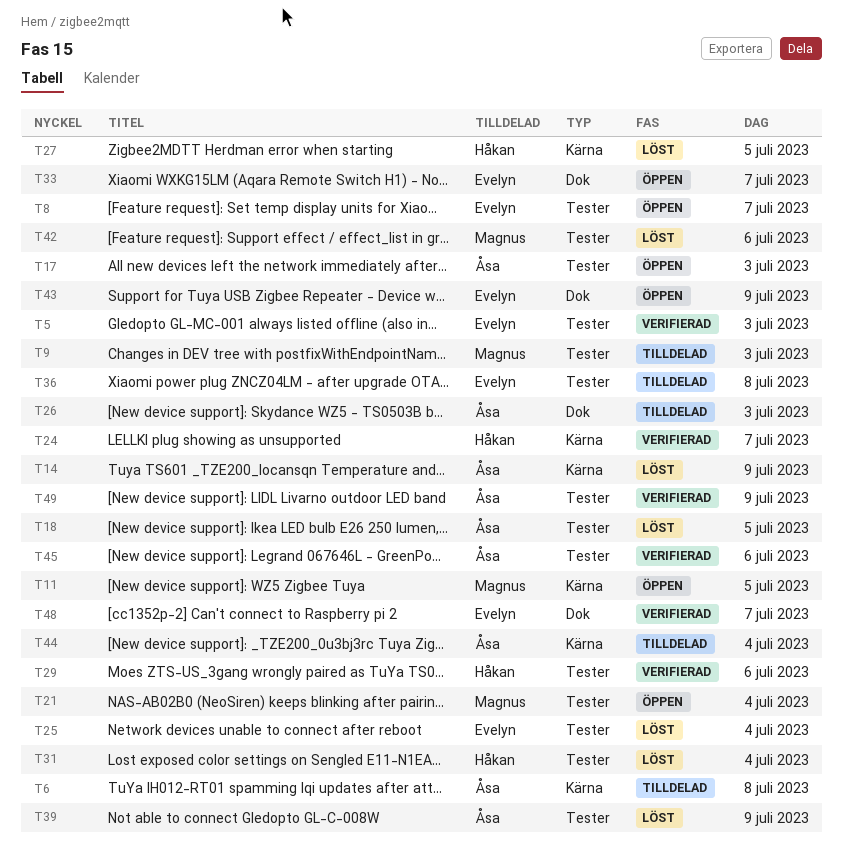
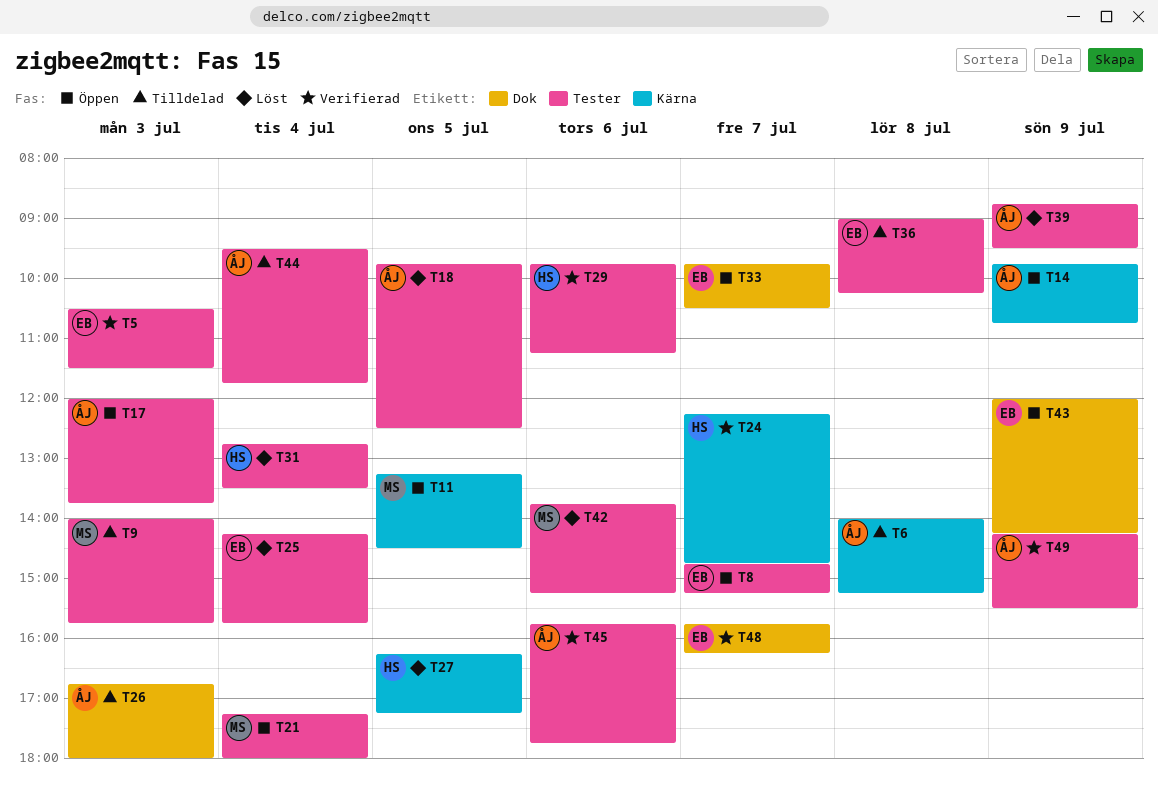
T14, status: Löst -> Öppen
T44, label: Kärna -> Tester

